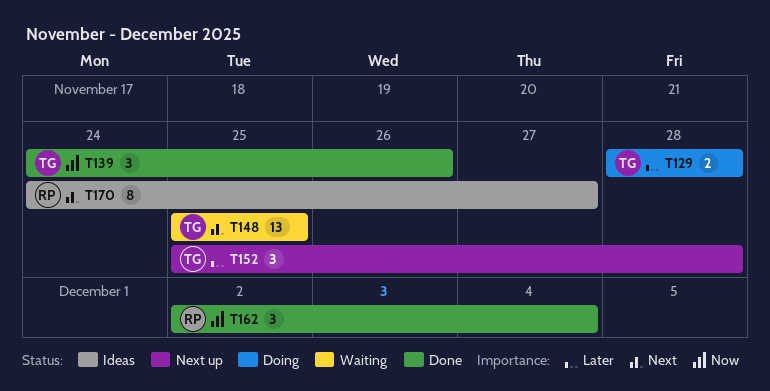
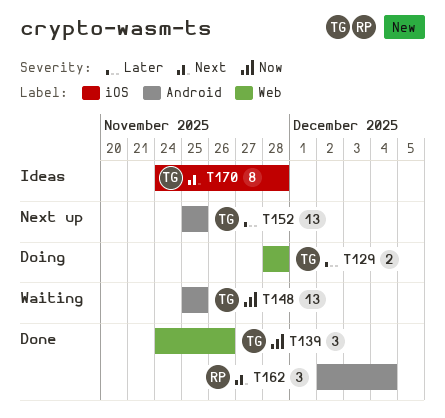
T148, priority: Next -> Now
T152, estimate: 3 -> 13
T152, due: Nov 28 -> Nov 25
T162, priority: Now -> Next
T170, owner: RP -> TG
T170, due: Nov 27 -> Nov 28

